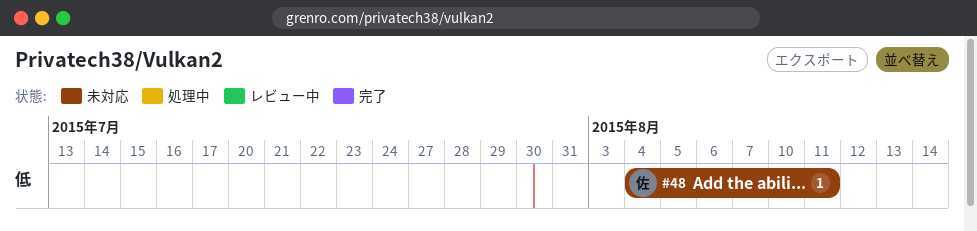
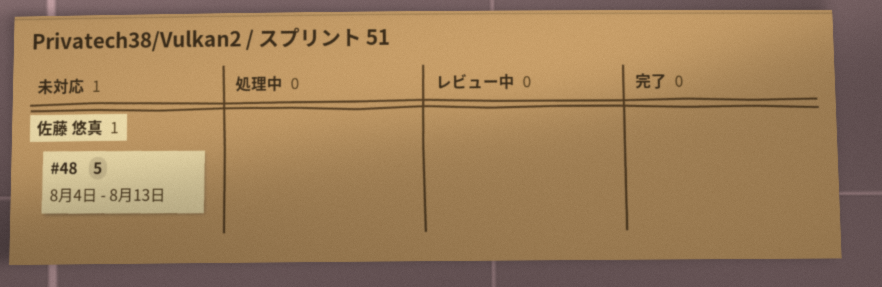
#48, estimate: 1 -> 5
#48, due: Aug 11 -> Aug 13

